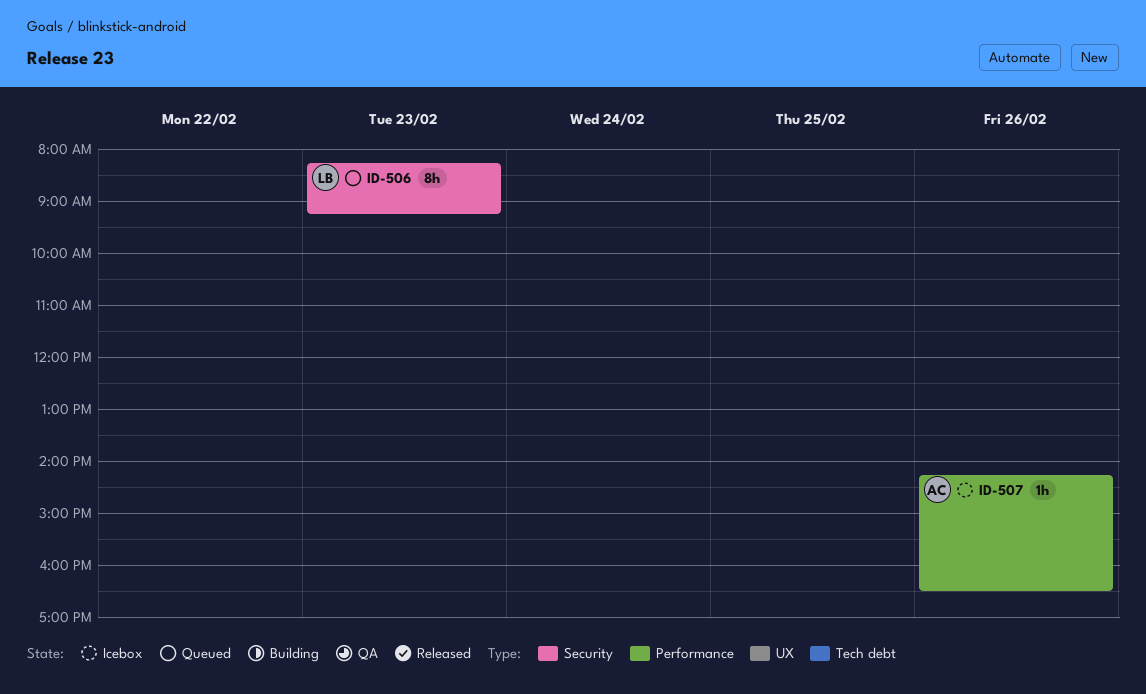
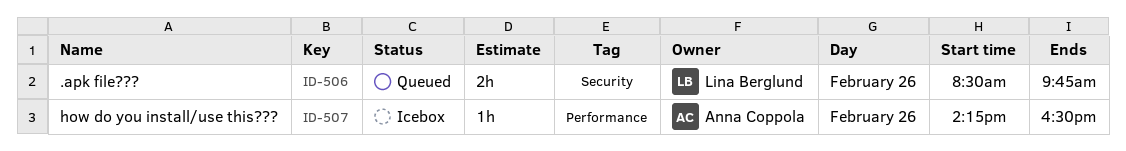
ID-506, estimate: 8h -> 2h
ID-506, day: Feb 23 -> Feb 26
ID-506, begins: 08:15 -> 08:30
ID-506, ends: 09:15 -> 09:45

